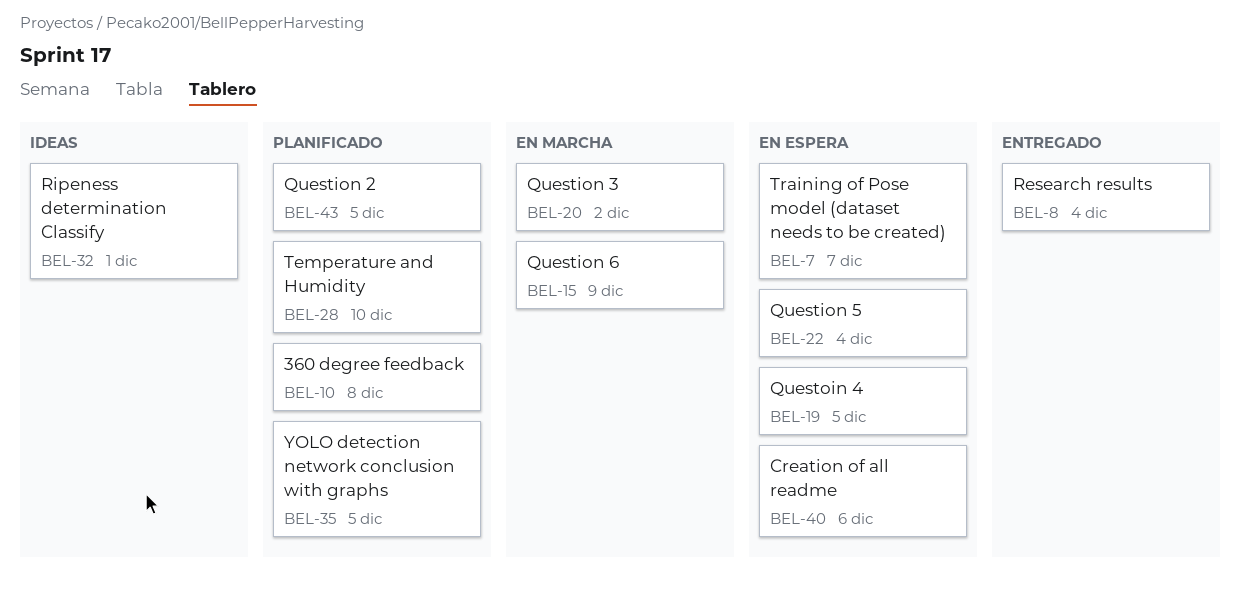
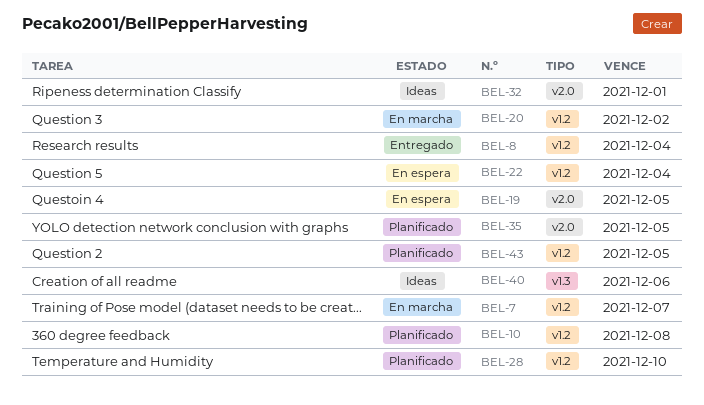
BEL-7, status: En espera -> En marcha
BEL-15: present -> none
BEL-40, status: En espera -> Ideas

